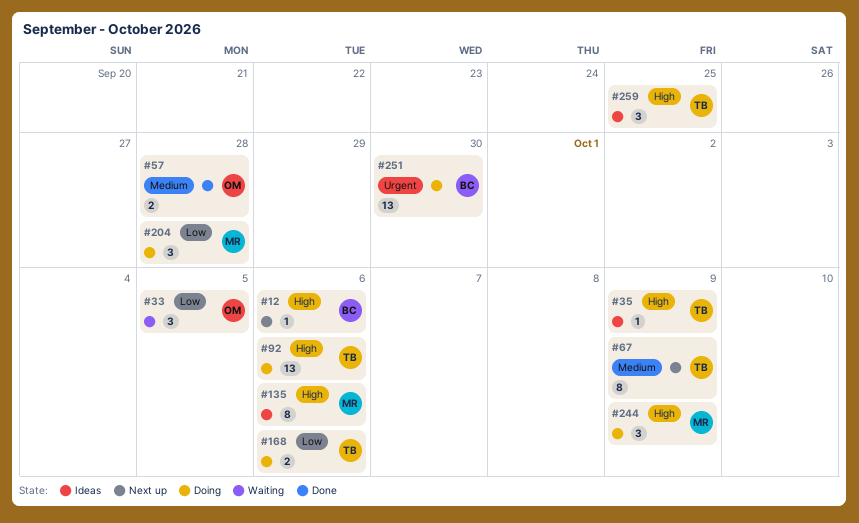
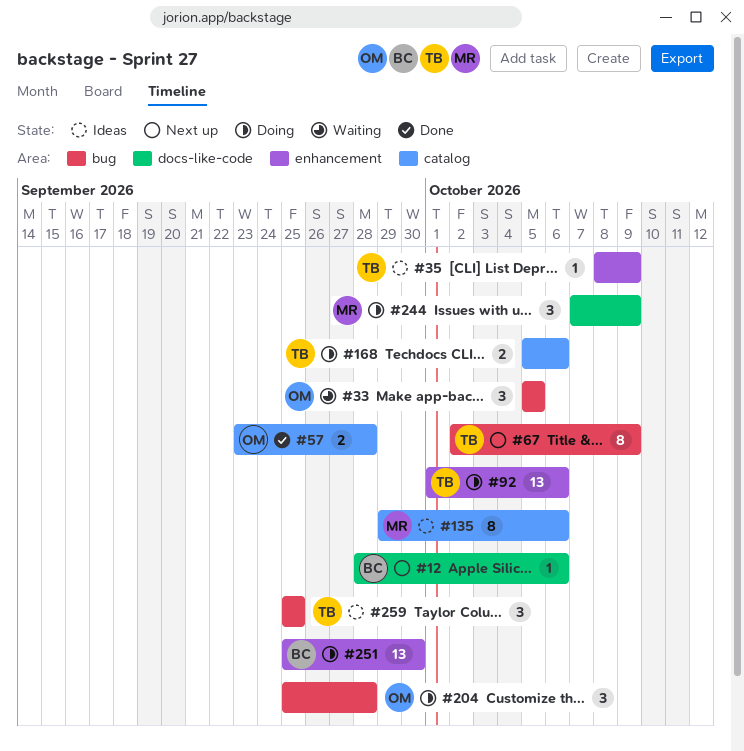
#204, owner: MR -> OM

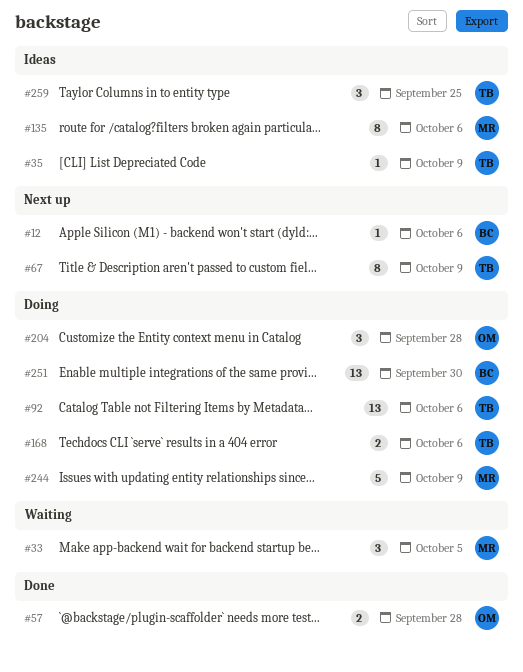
#33, owner: OM -> MR
#244, estimate: 3 -> 5

